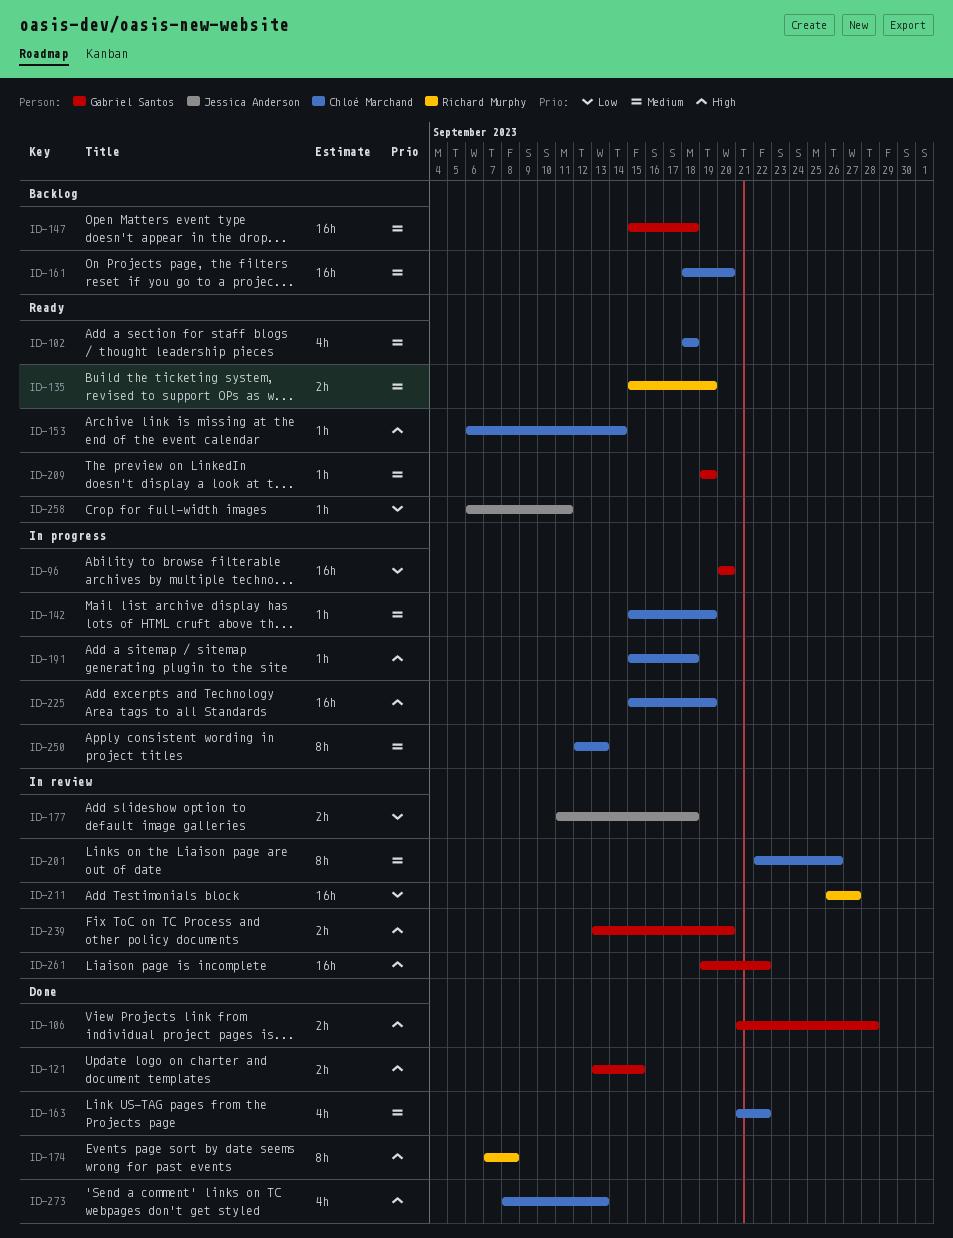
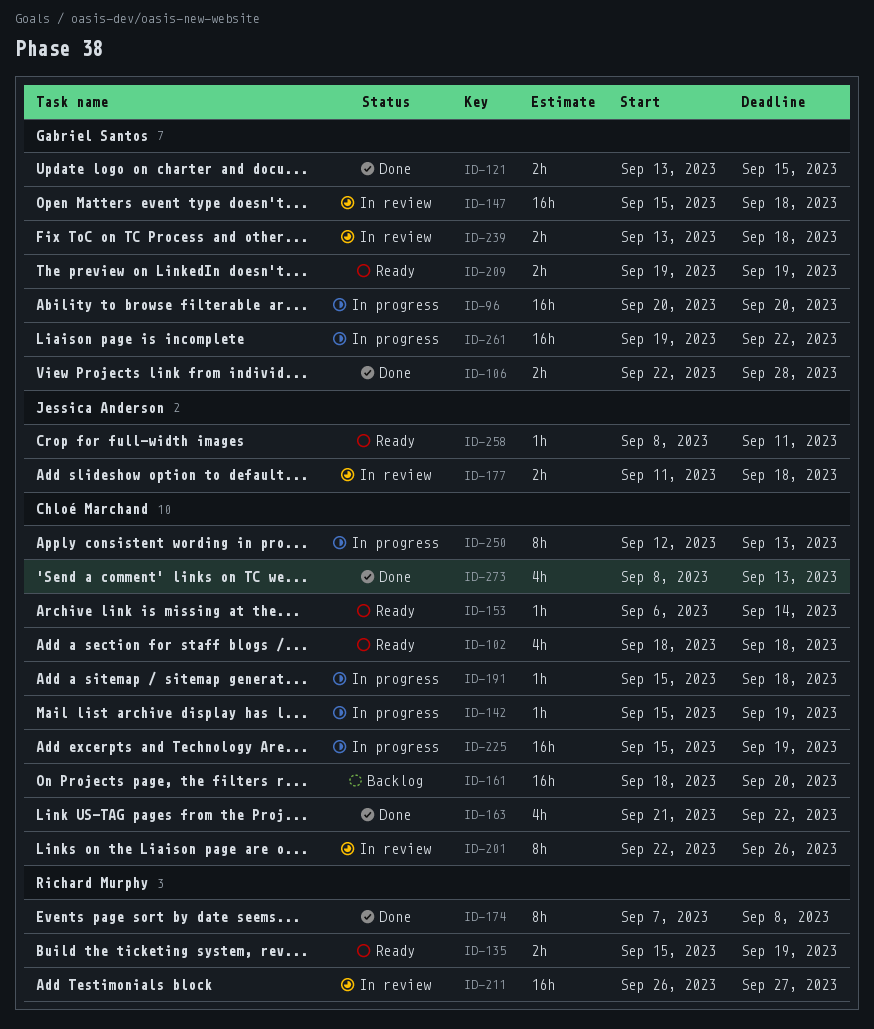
ID-106, start: Sep 21 -> Sep 22
ID-147, status: Backlog -> In review
ID-209, estimate: 1h -> 2h
ID-239, due: Sep 20 -> Sep 18
ID-258, start: Sep 6 -> Sep 8
ID-261, status: In review -> In progress

